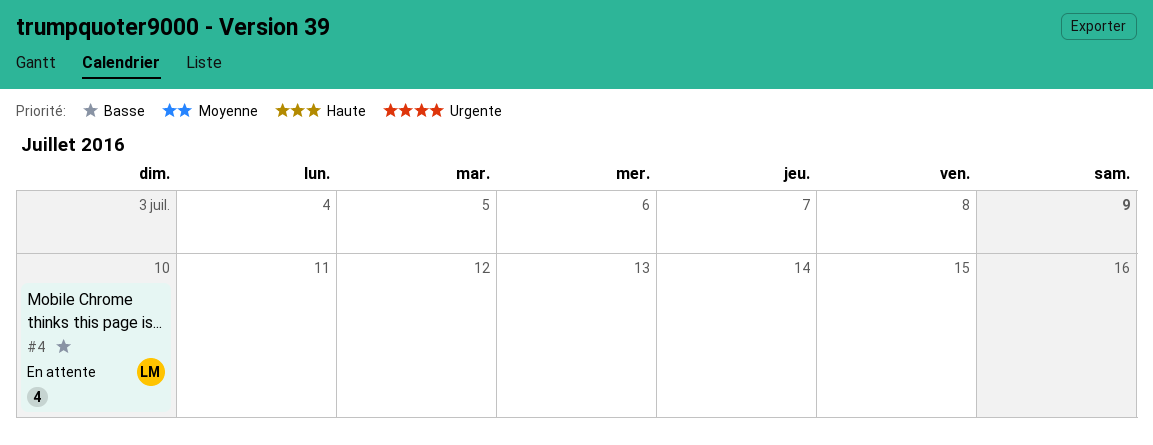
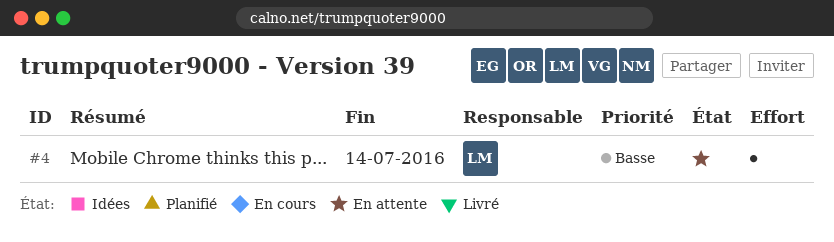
#4, estimate: 4 -> 1
#4, due: Jul 10 -> Jul 14

